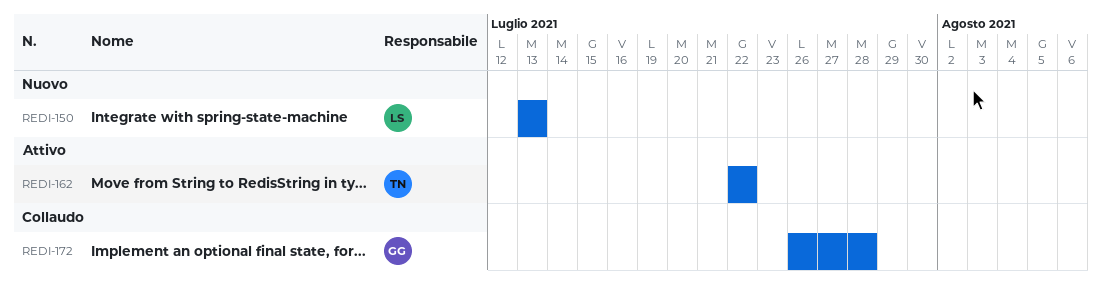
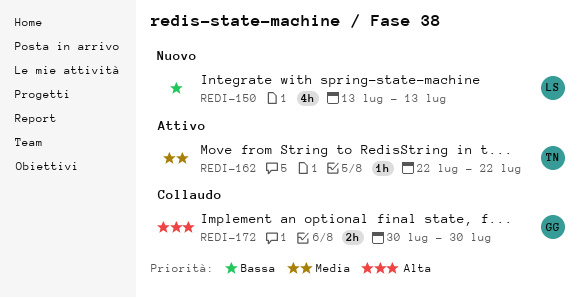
REDI-172, start: Jul 26 -> Jul 30
REDI-172, due: Jul 28 -> Jul 30

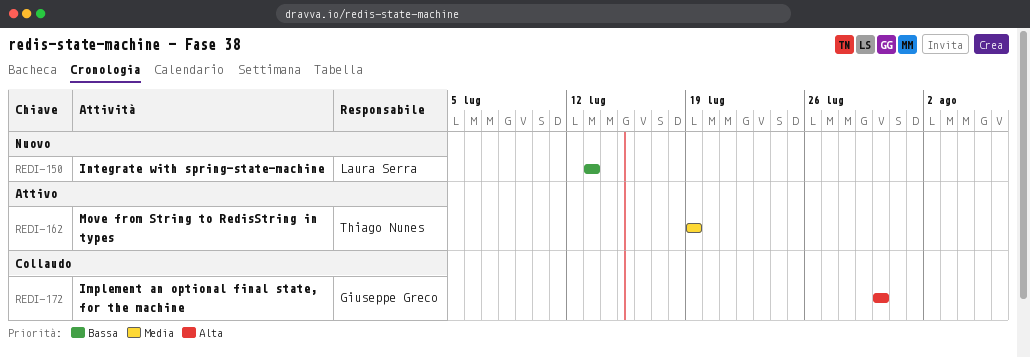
REDI-162, start: Jul 22 -> Jul 19
REDI-162, due: Jul 22 -> Jul 19

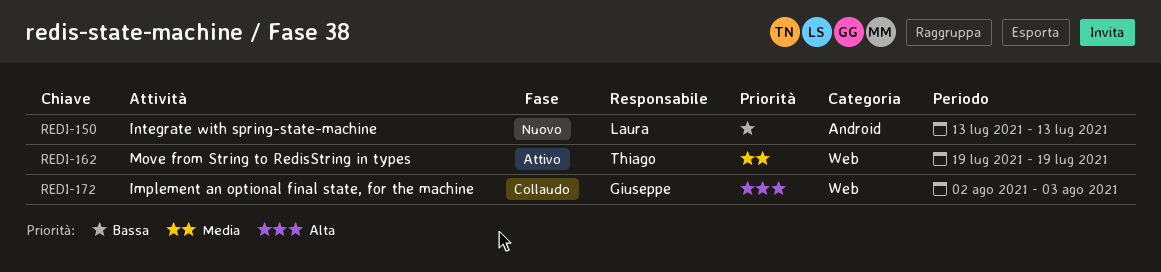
REDI-172, start: Jul 30 -> Aug 2
REDI-172, due: Jul 30 -> Aug 3

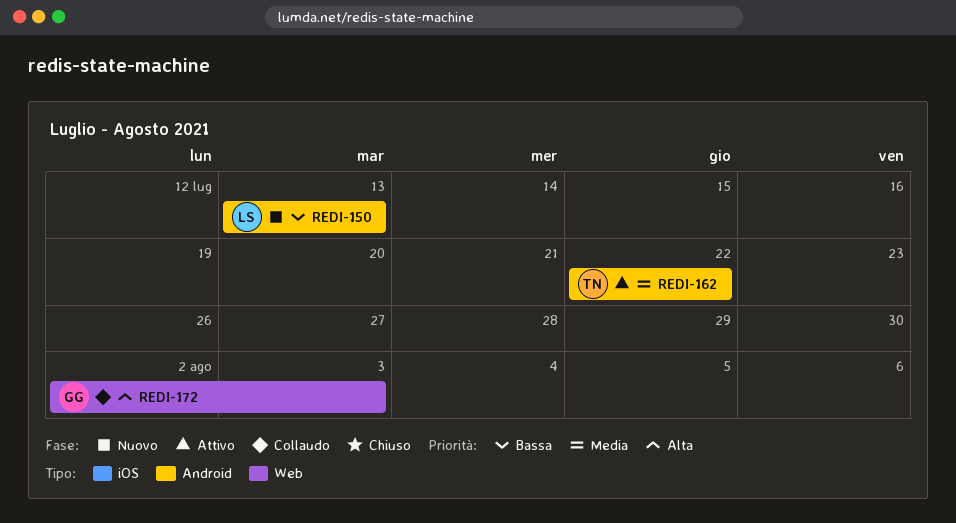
REDI-162, label: Web -> Android
REDI-162, start: Jul 19 -> Jul 22
REDI-162, due: Jul 19 -> Jul 22

